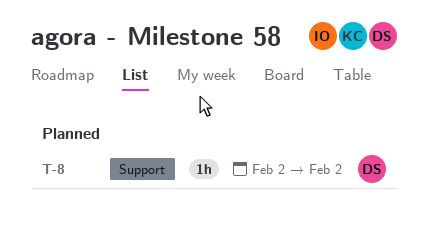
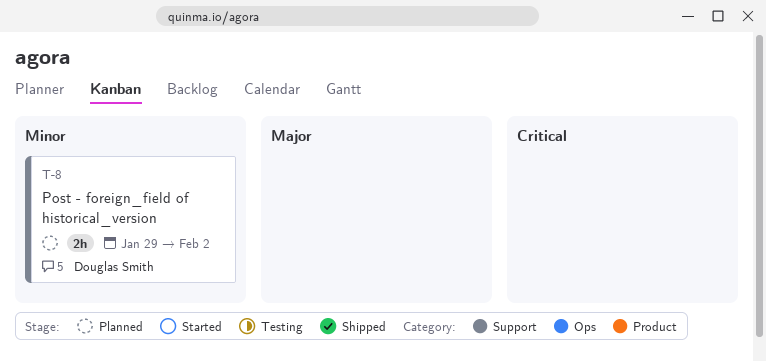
T-8, estimate: 1h -> 2h
T-8, start: Feb 2 -> Jan 29

